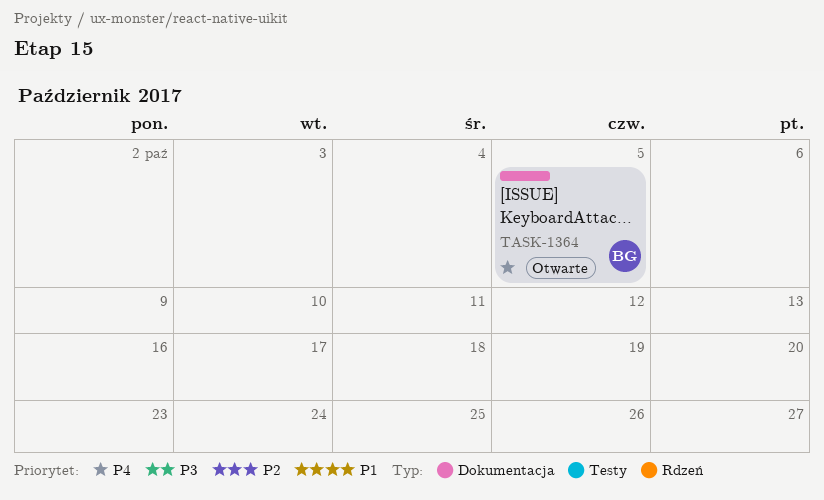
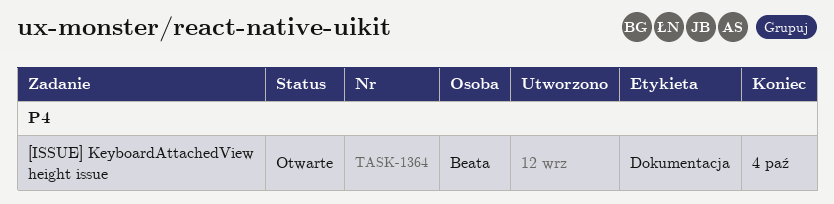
TASK-1364, due: Oct 5 -> Oct 4

